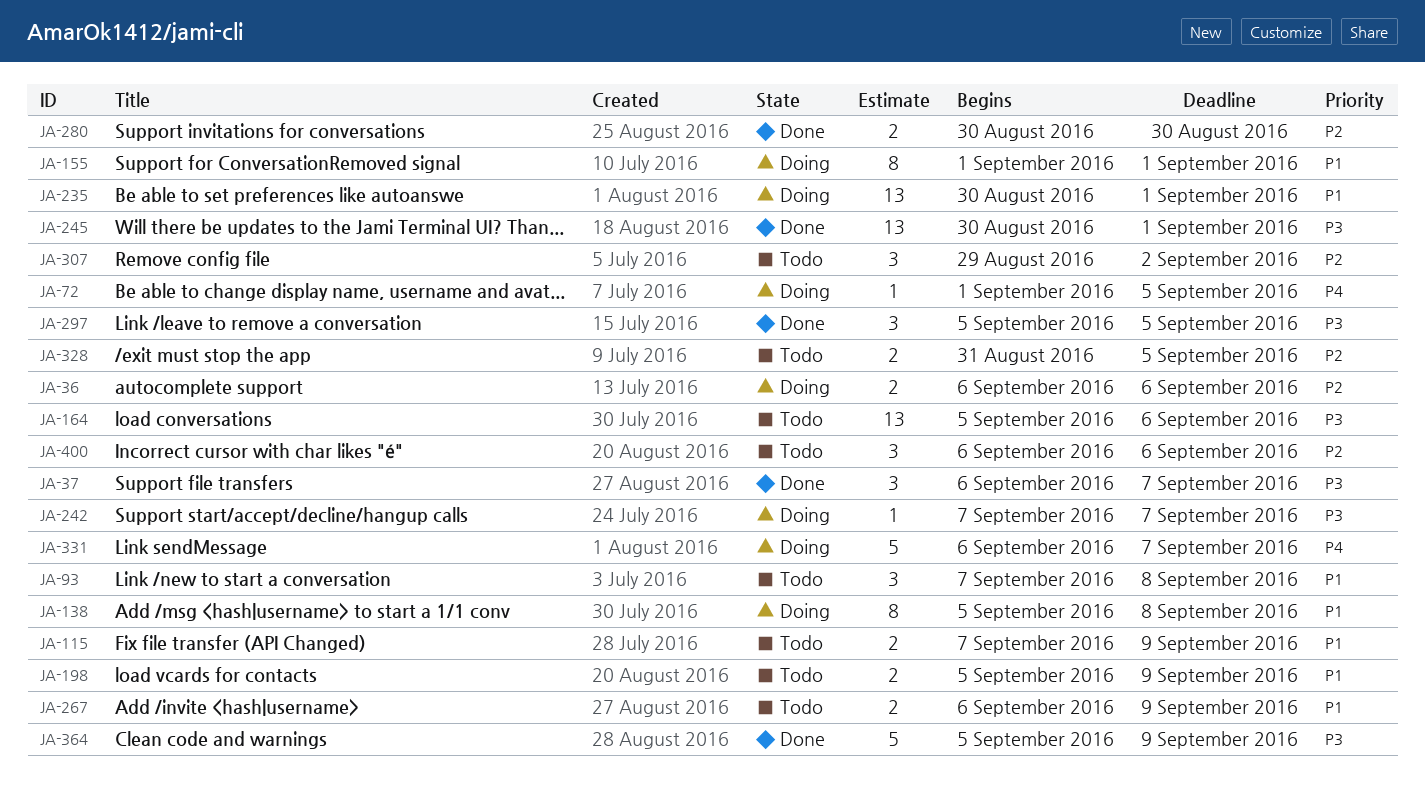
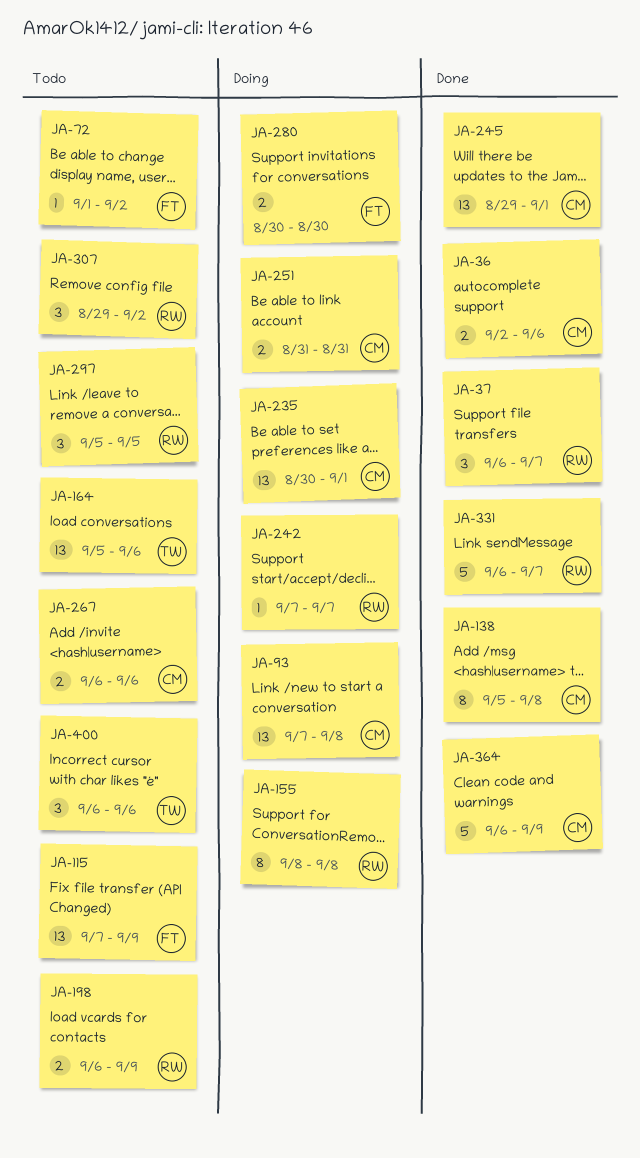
JA-36, status: Doing -> Done
JA-36, start: Sep 6 -> Sep 2
JA-72, status: Doing -> Todo
JA-72, due: Sep 5 -> Sep 2
JA-93, status: Todo -> Doing
JA-93, estimate: 3 -> 13
JA-115, estimate: 2 -> 13
JA-138, status: Doing -> Done
JA-155, start: Sep 1 -> Sep 8
JA-155, due: Sep 1 -> Sep 8
JA-198, start: Sep 5 -> Sep 6
JA-245, start: Aug 30 -> Aug 29
JA-251: none -> present
JA-267, due: Sep 9 -> Sep 6
JA-280, status: Done -> Doing
JA-297, status: Done -> Todo
JA-328: present -> none
JA-331, status: Doing -> Done
JA-364, start: Sep 5 -> Sep 6

